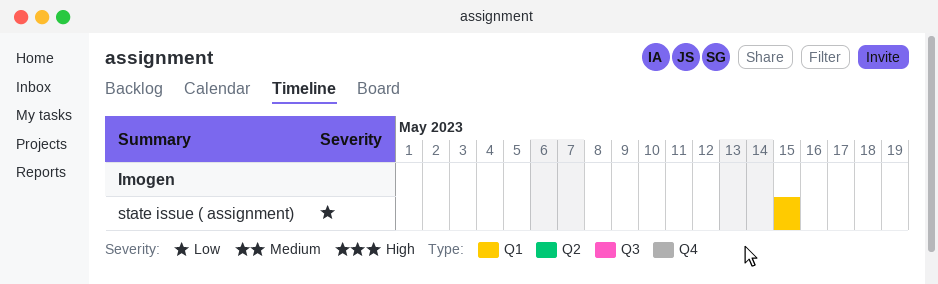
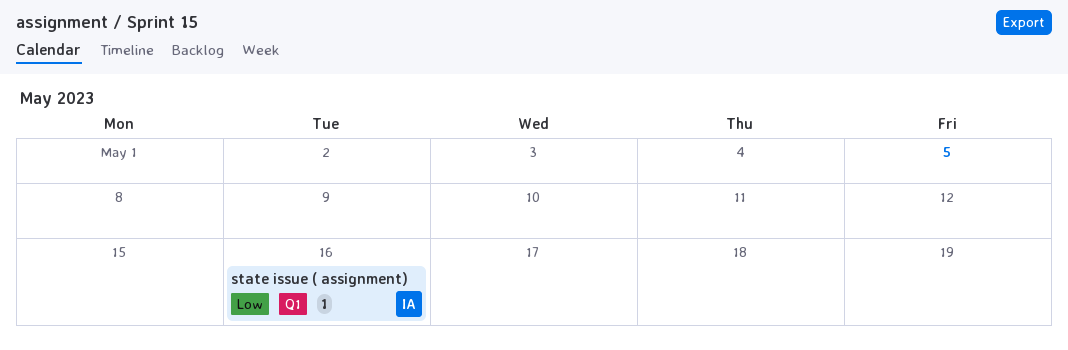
state issue ( assignment), due: May 15 -> May 16

